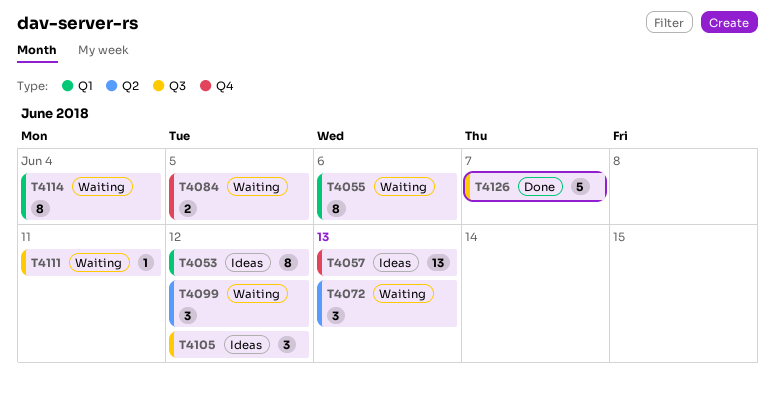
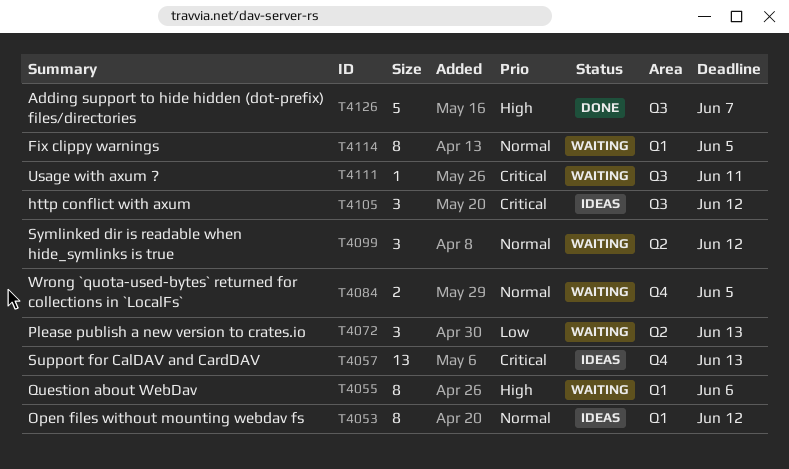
T4114, due: Jun 4 -> Jun 5

